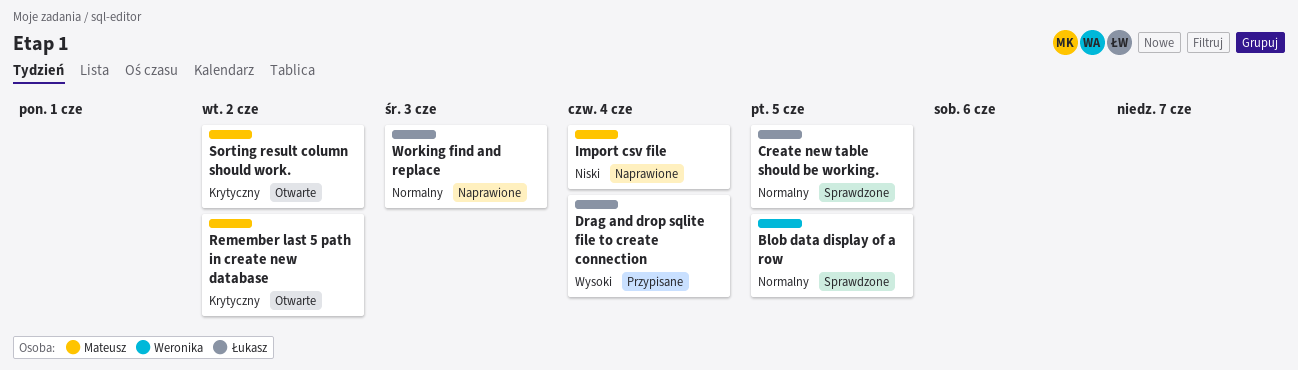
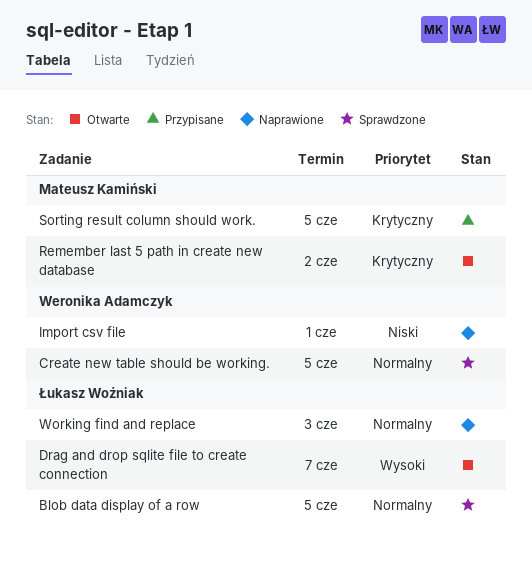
Blob data display of a row, owner: Weronika Adamczyk -> Łukasz Woźniak
Create new table should be working., owner: Łukasz Woźniak -> Weronika Adamczyk
Drag and drop sqlite file to create connection, status: Przypisane -> Otwarte
Drag and drop sqlite file to create connection, due: Jun 4 -> Jun 7
Import csv file, owner: Mateusz Kamiński -> Weronika Adamczyk
Import csv file, due: Jun 4 -> Jun 1
Sorting result column should work., status: Otwarte -> Przypisane
Sorting result column should work., due: Jun 2 -> Jun 5

